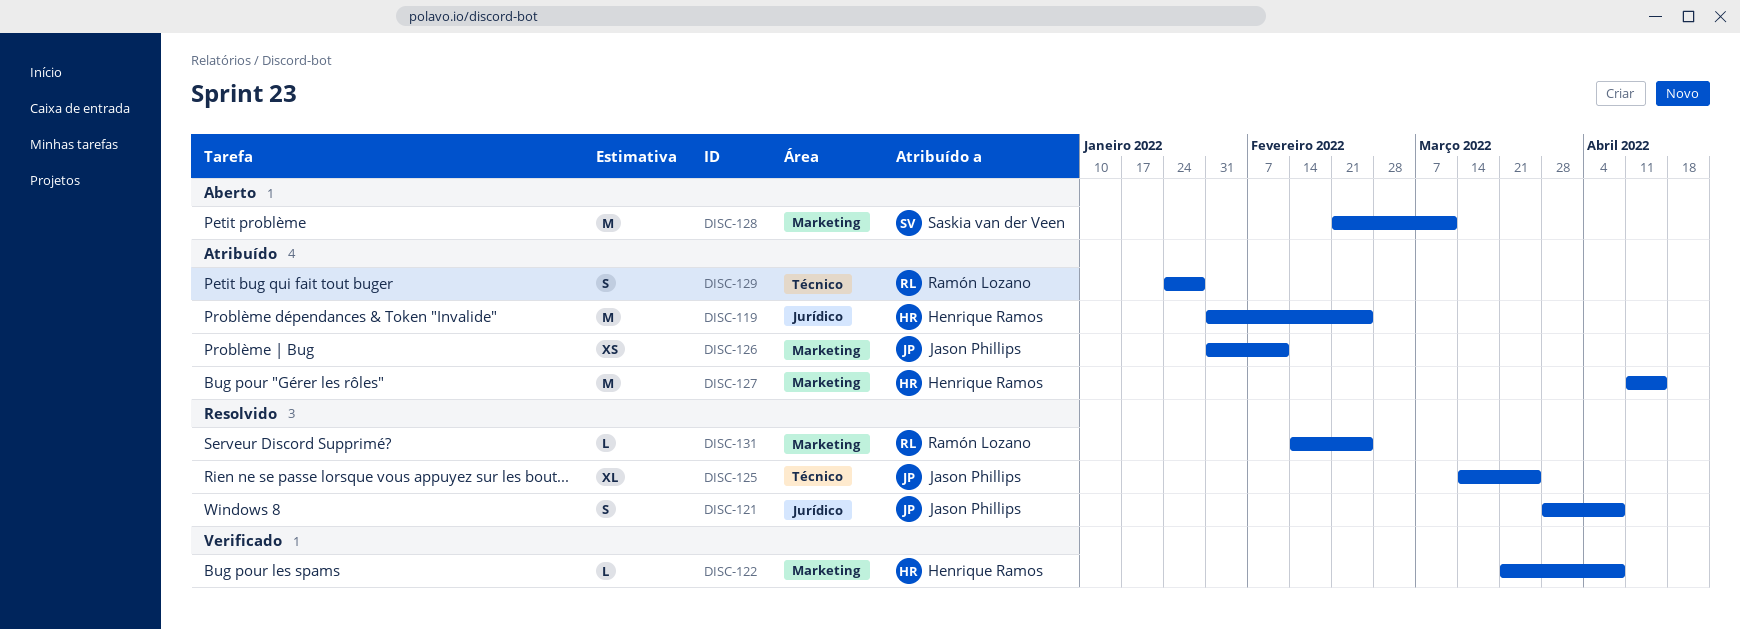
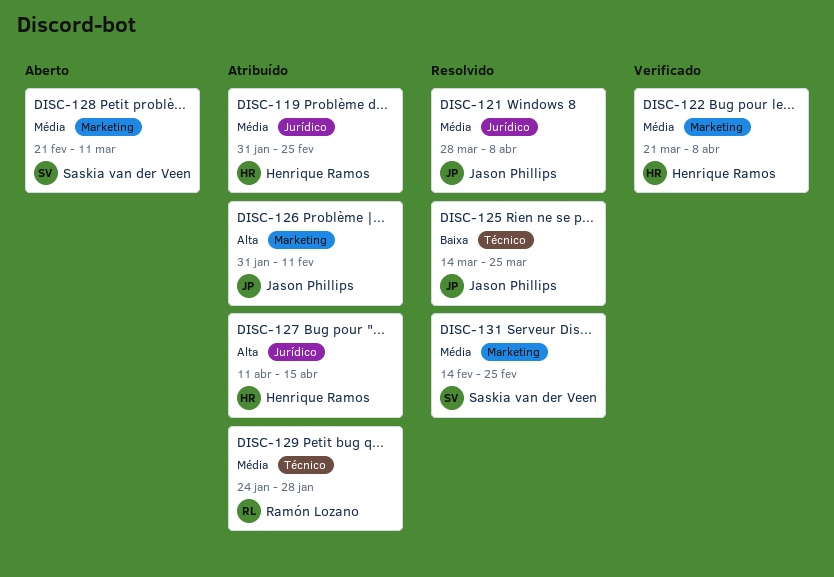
DISC-127, label: Marketing -> Jurídico
DISC-131, owner: Ramón Lozano -> Saskia van der Veen

